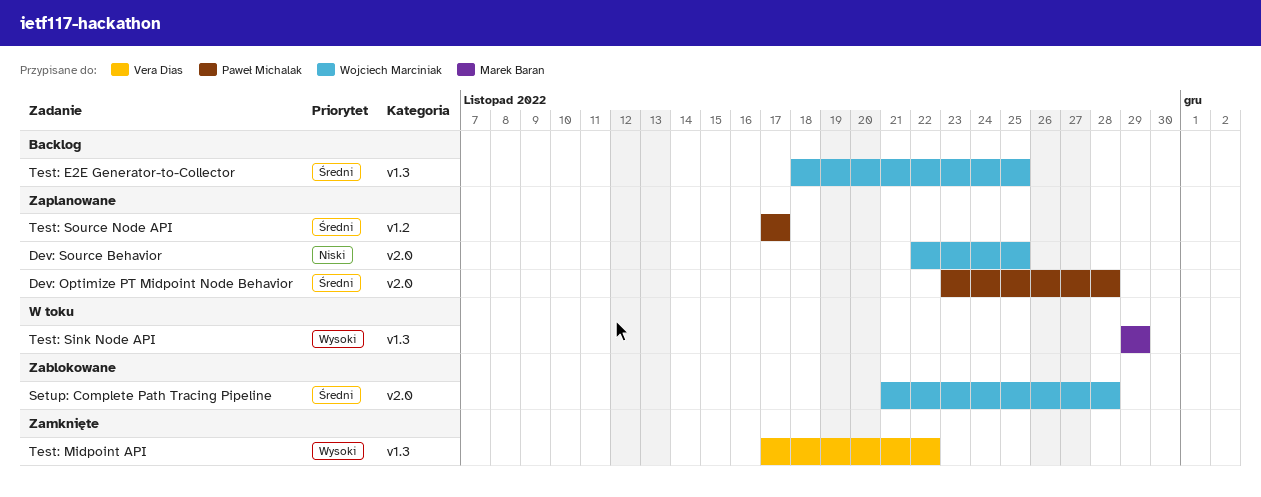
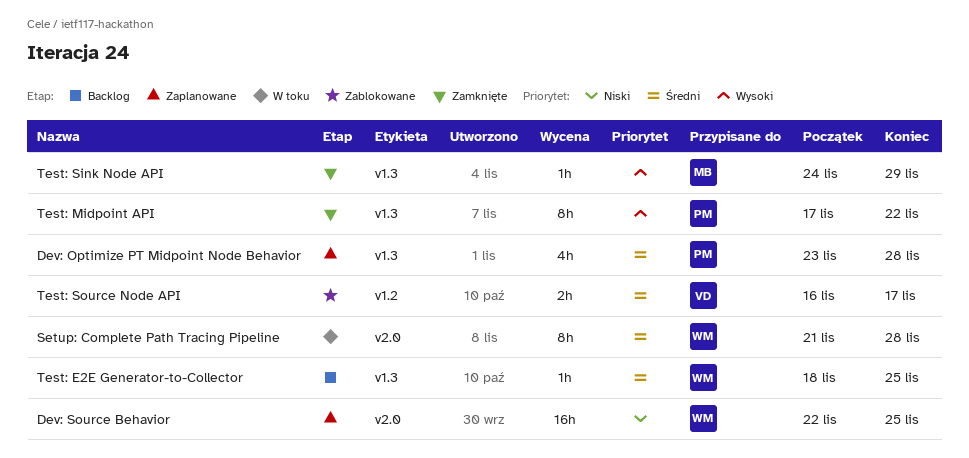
Dev: Optimize PT Midpoint Node Behavior, label: v2.0 -> v1.3
Setup: Complete Path Tracing Pipeline, status: Zablokowane -> W toku
Test: Midpoint API, owner: Vera Dias -> Paweł Michalak
Test: Sink Node API, status: W toku -> Zamknięte
Test: Sink Node API, start: Nov 29 -> Nov 24
Test: Source Node API, status: Zaplanowane -> Zablokowane
Test: Source Node API, owner: Paweł Michalak -> Vera Dias
Test: Source Node API, start: Nov 17 -> Nov 16

